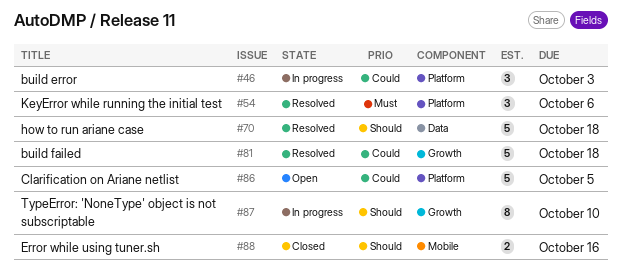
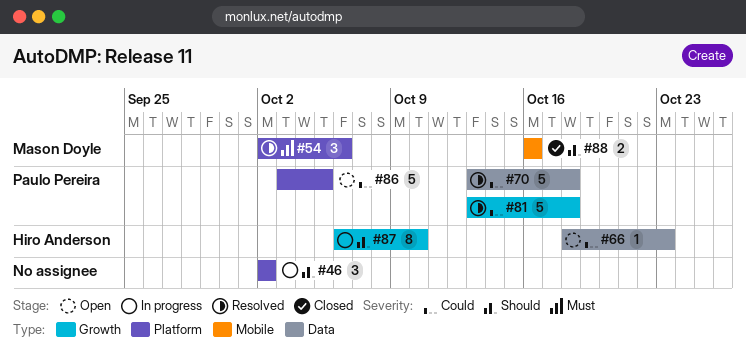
#46, priority: Could -> Should
#46, due: Oct 3 -> Oct 2
#66: none -> present
#70, priority: Should -> Could

